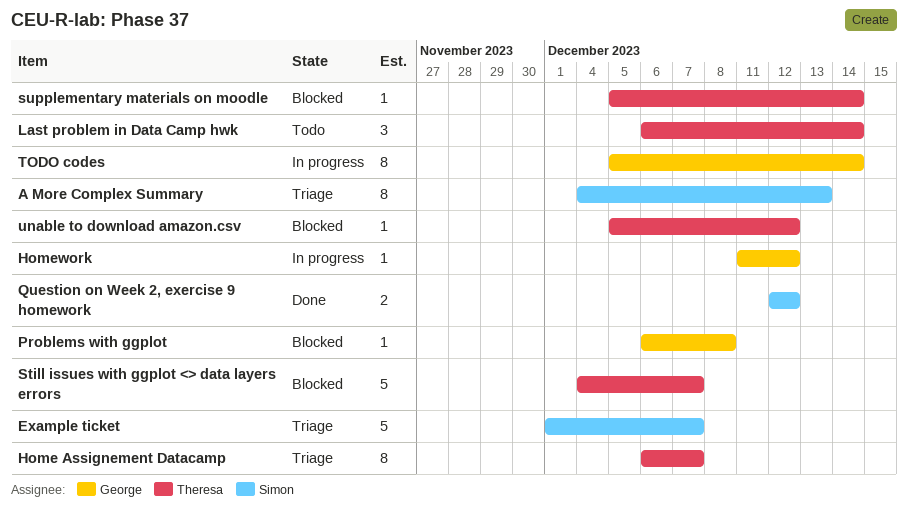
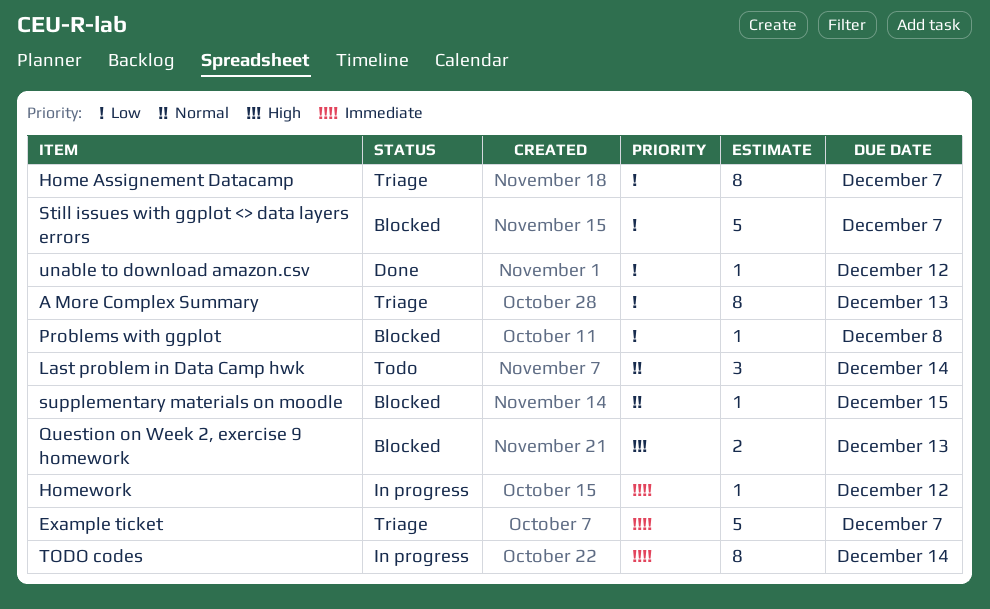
Question on Week 2, exercise 9 homework, status: Done -> Blocked
Question on Week 2, exercise 9 homework, due: Dec 12 -> Dec 13
supplementary materials on moodle, due: Dec 14 -> Dec 15
unable to download amazon.csv, status: Blocked -> Done

